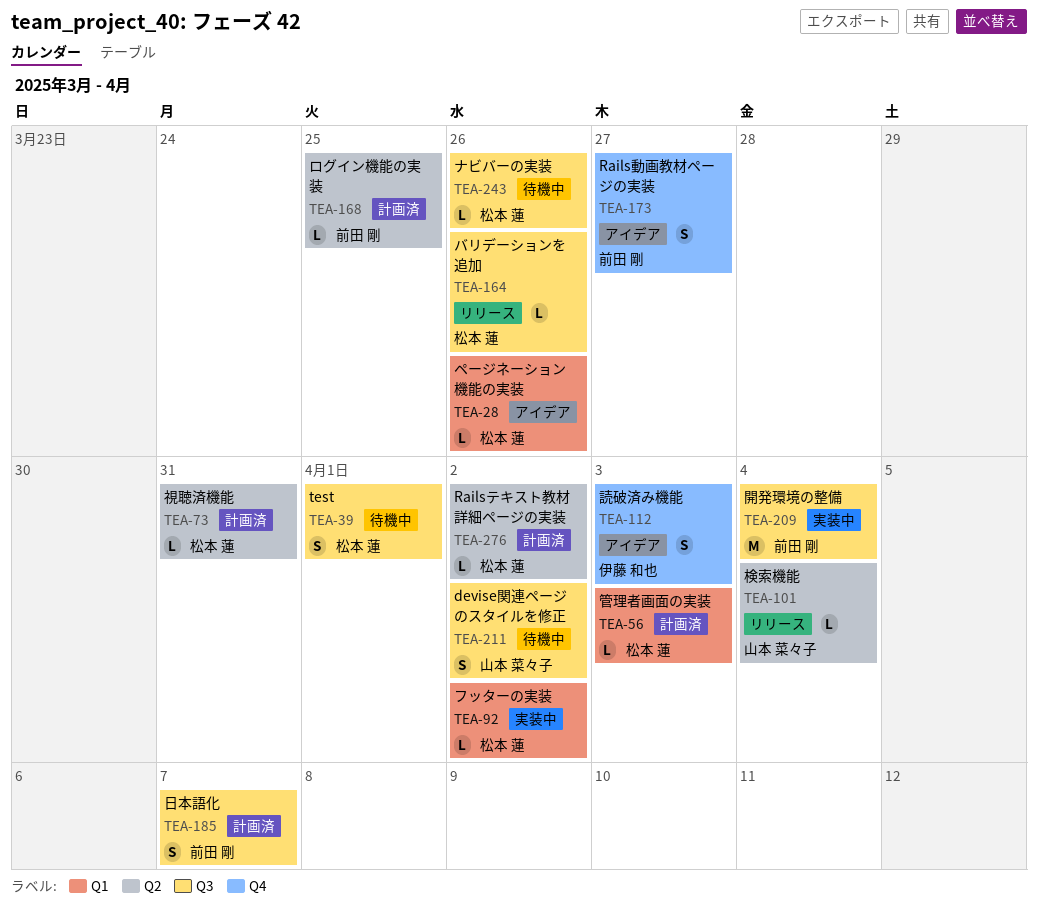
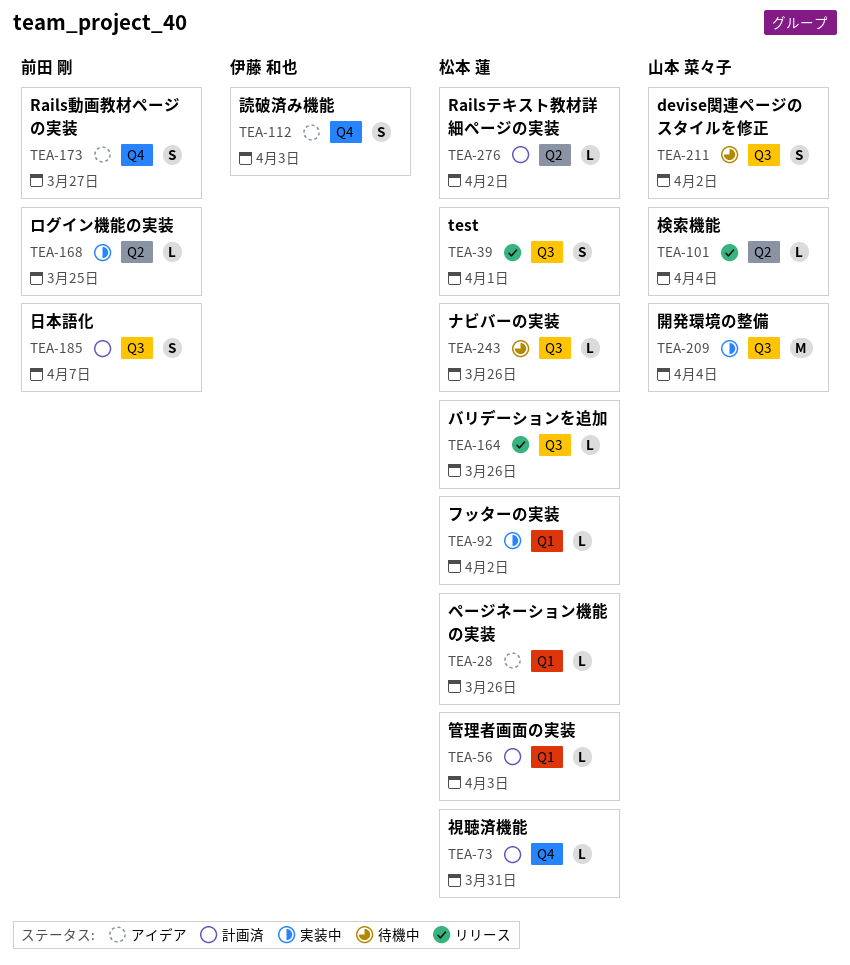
TEA-39, status: 待機中 -> リリース
TEA-73, label: Q2 -> Q4
TEA-168, status: 計画済 -> 実装中
TEA-209, owner: 前田 剛 -> 山本 菜々子

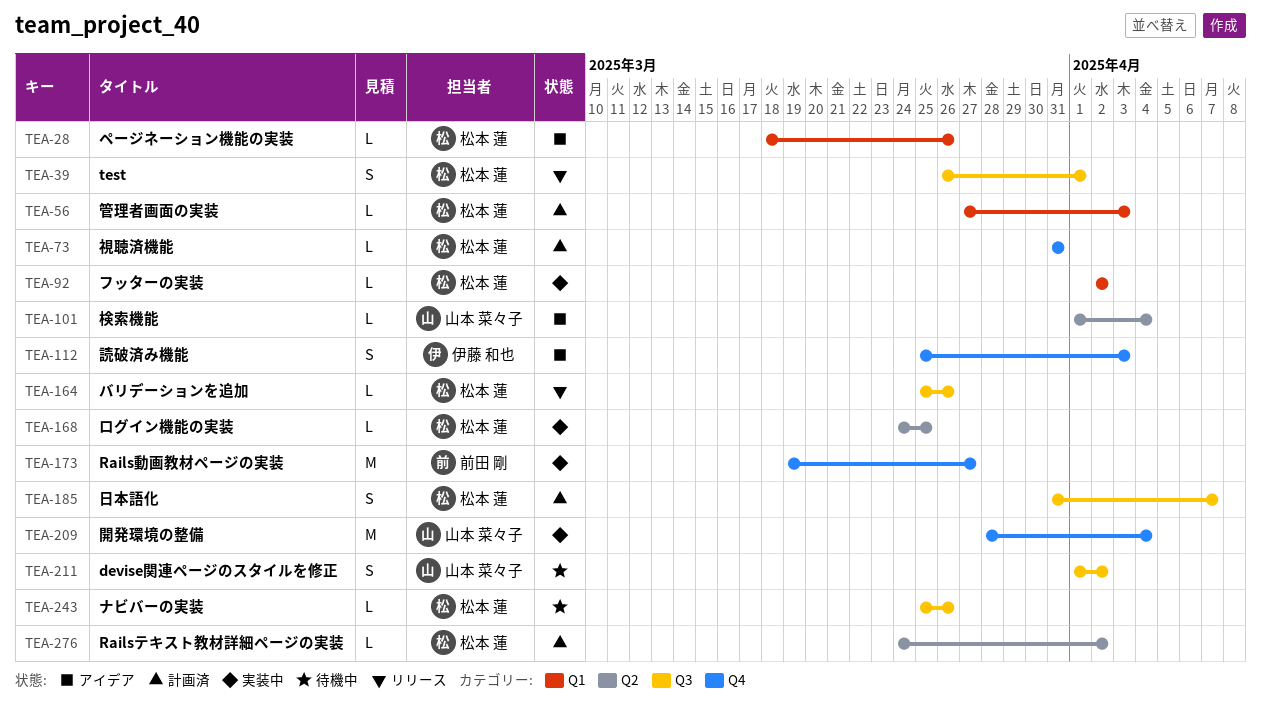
TEA-101, status: リリース -> アイデア
TEA-168, owner: 前田 剛 -> 松本 蓮
TEA-173, status: アイデア -> 実装中
TEA-173, estimate: S -> M
TEA-185, owner: 前田 剛 -> 松本 蓮
TEA-209, label: Q3 -> Q4

